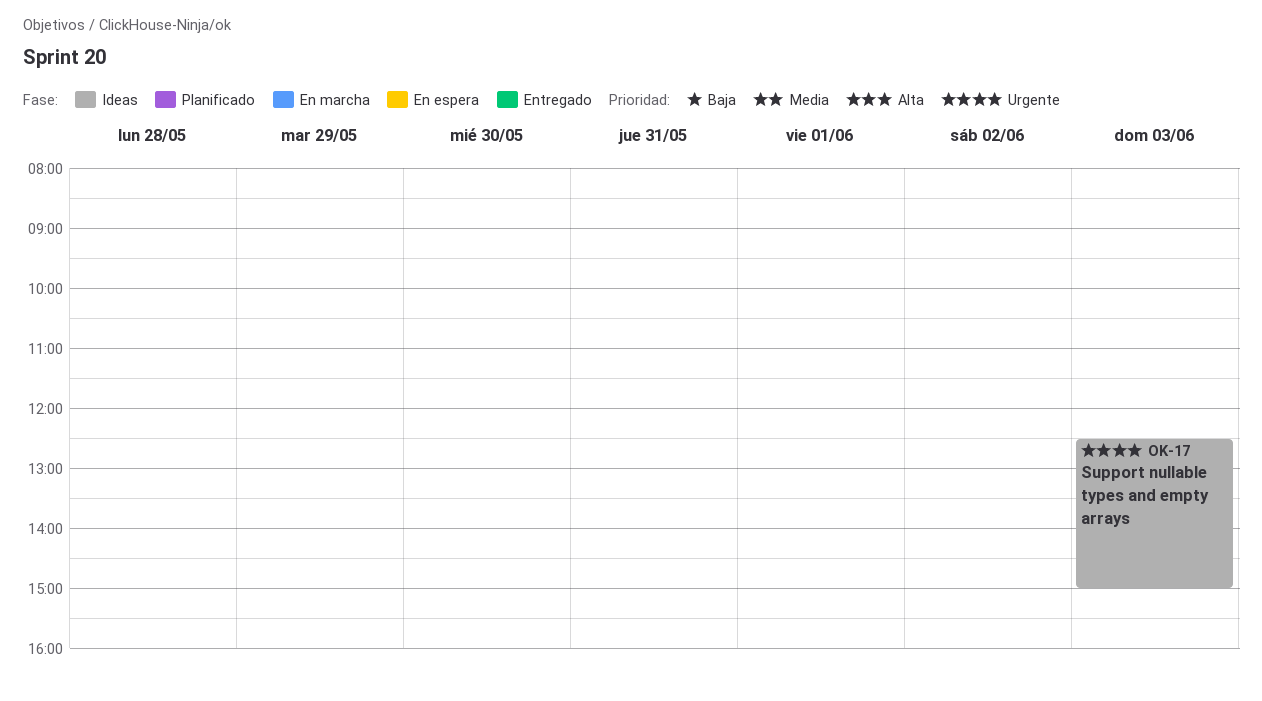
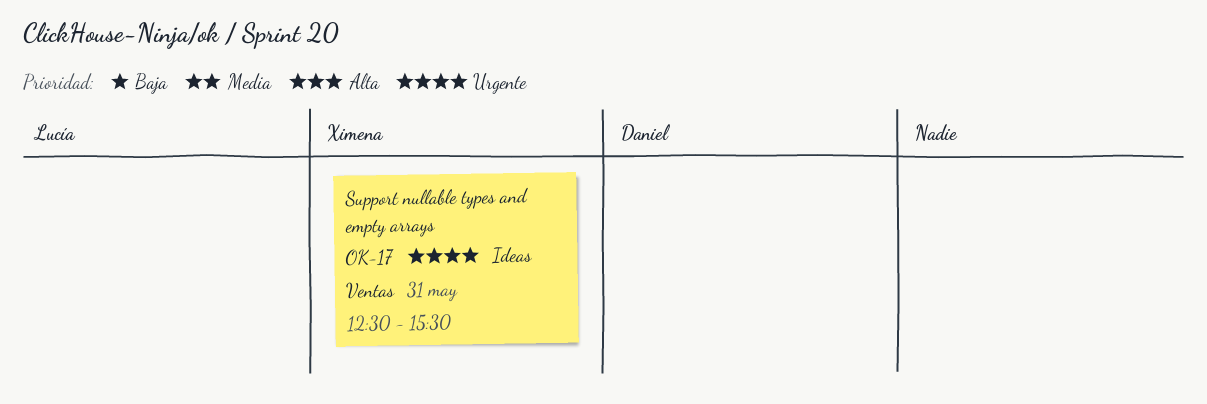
OK-17, day: Jun 3 -> May 31
OK-17, ends: 15:00 -> 15:30

